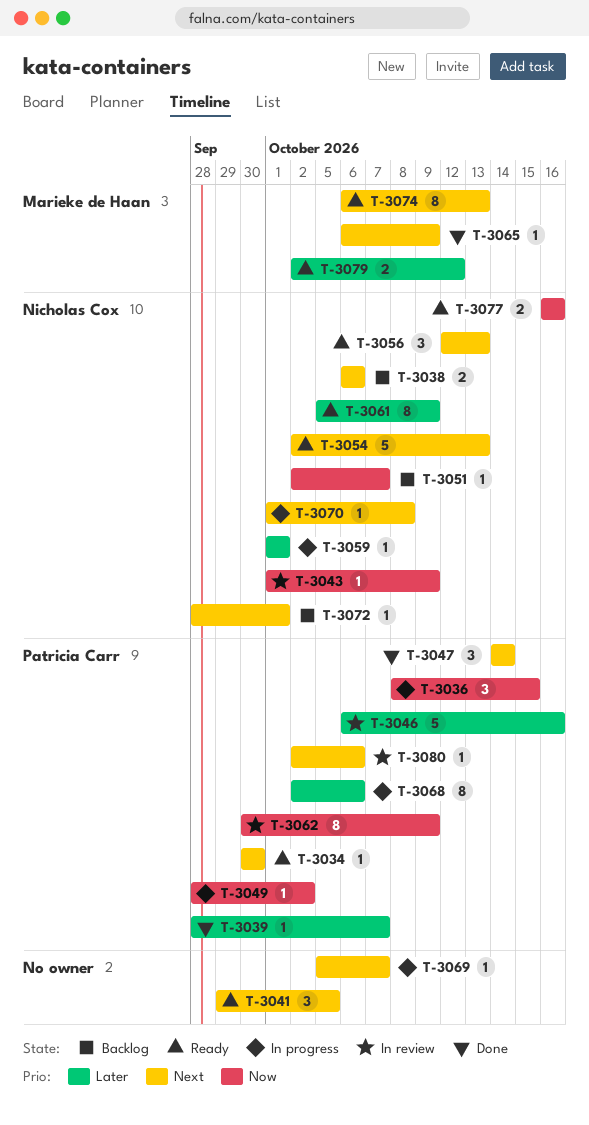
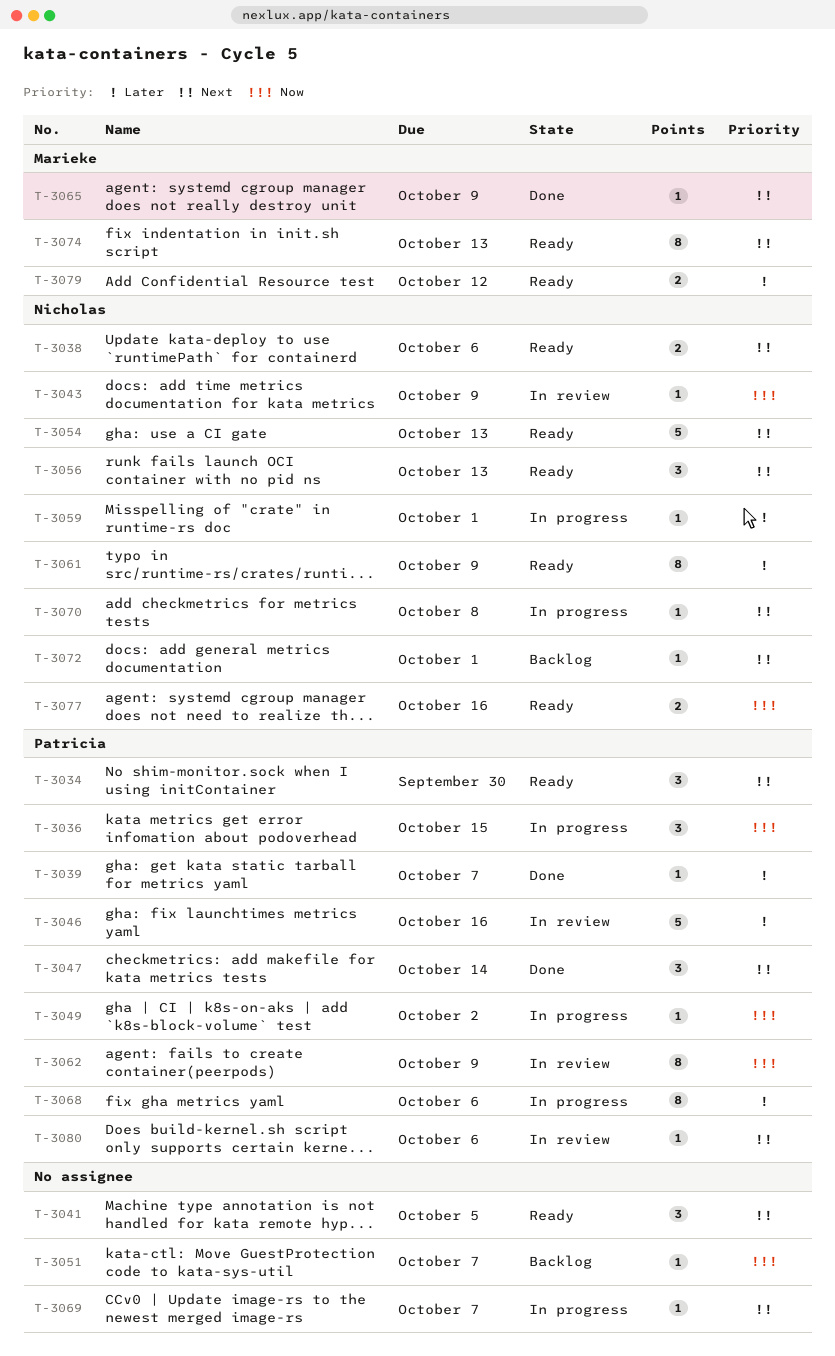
T-3034, estimate: 1 -> 3
T-3038, status: Backlog -> Ready
T-3051, owner: Nicholas Cox -> none

